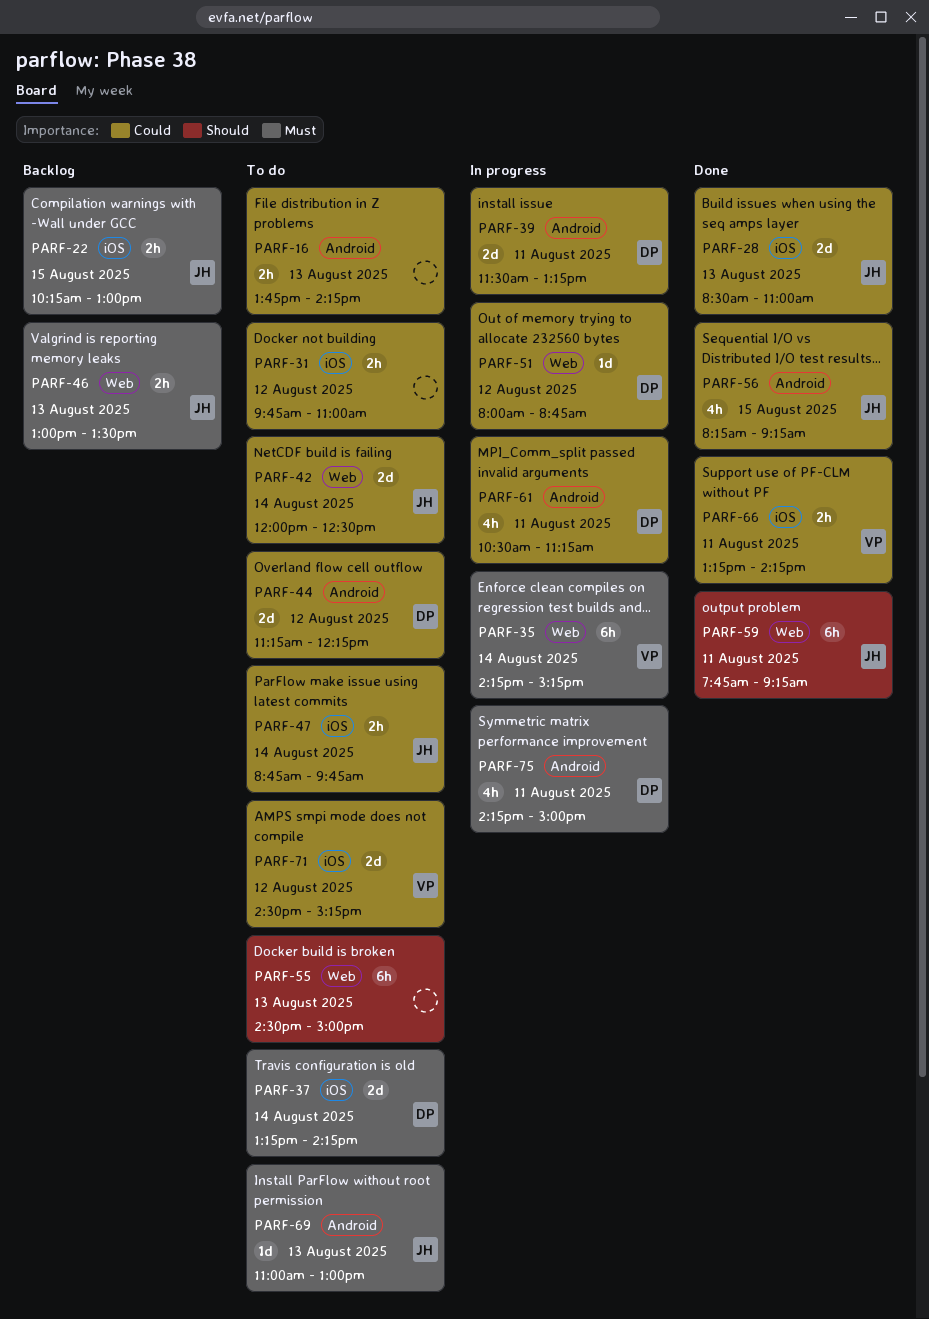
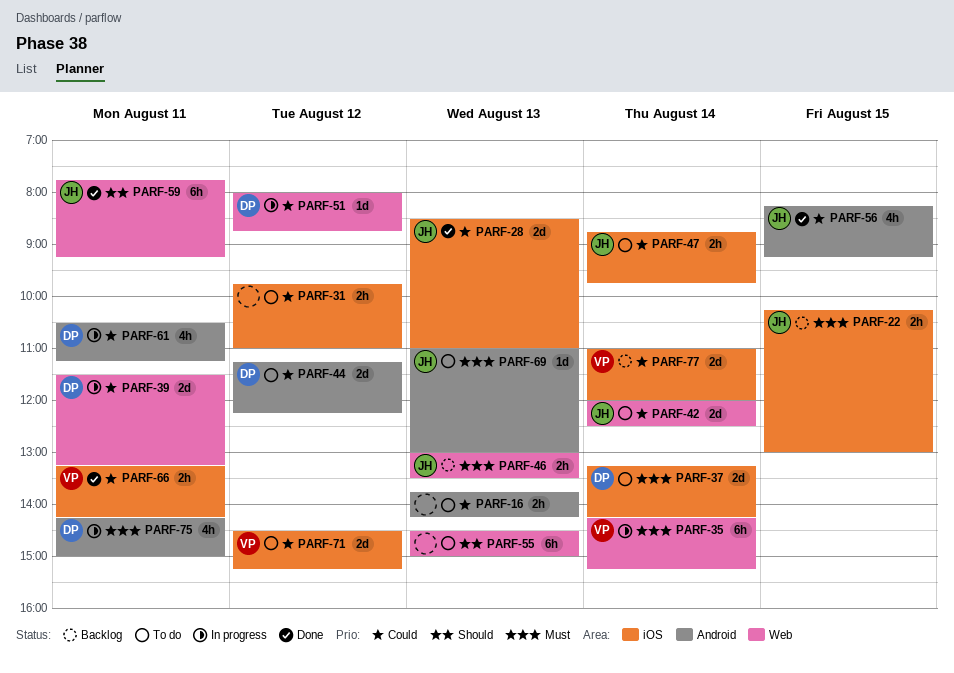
PARF-39, label: Android -> Web
PARF-77: none -> present

